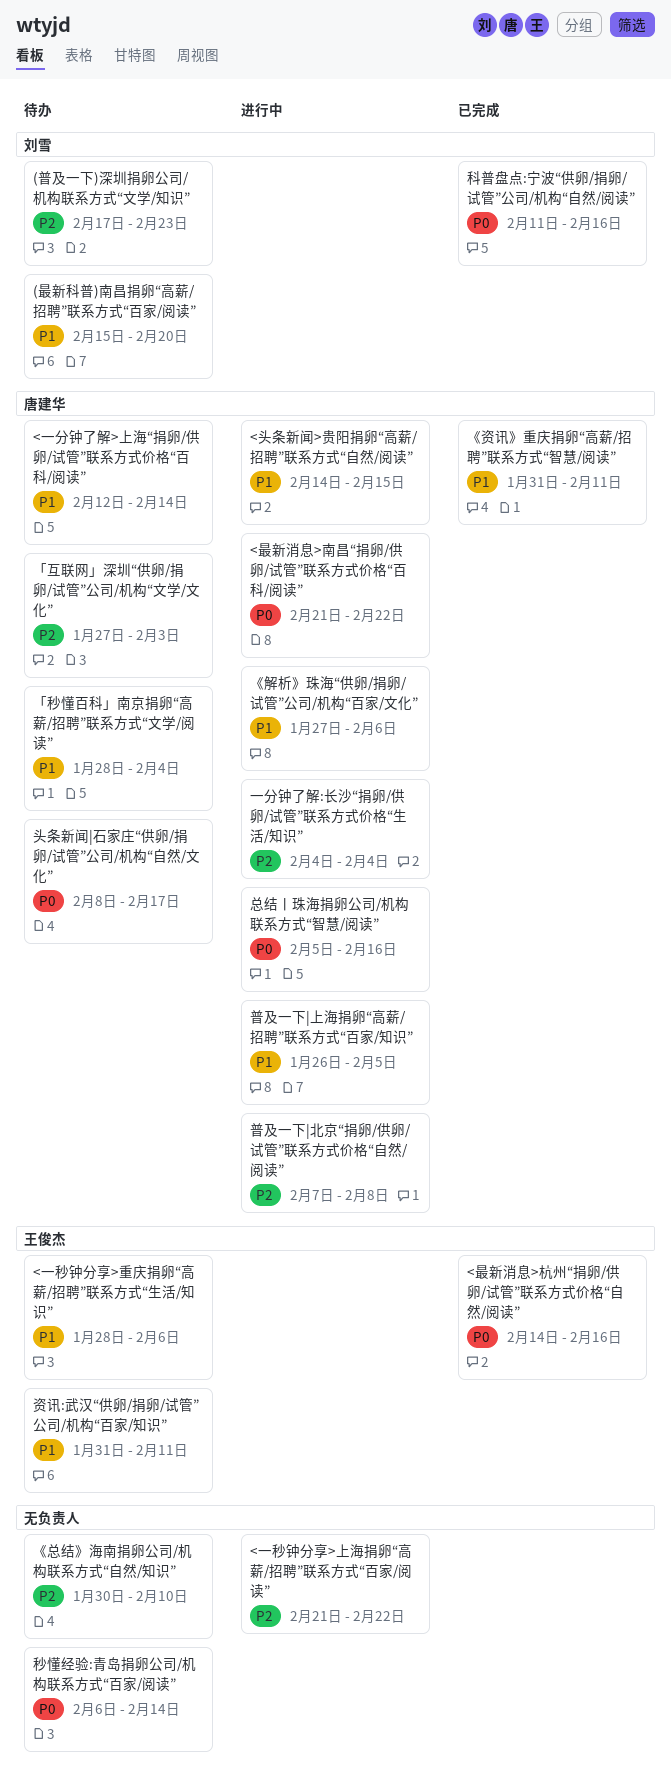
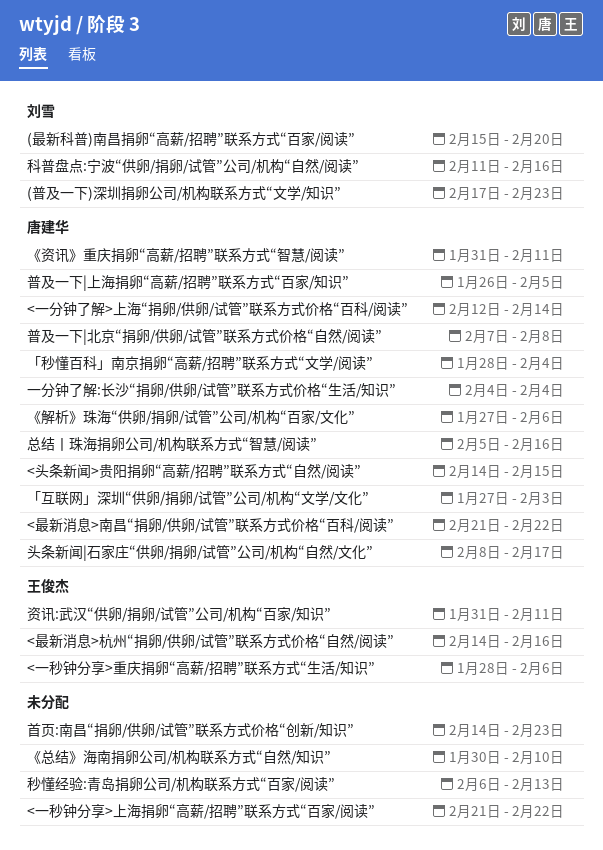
秒懂经验:青岛捐卵公司/机构联系方式“百家/阅读”, due: Feb 14 -> Feb 13
首页:南昌“捐卵/供卵/试管”联系方式价格“创新/知识”: none -> present

